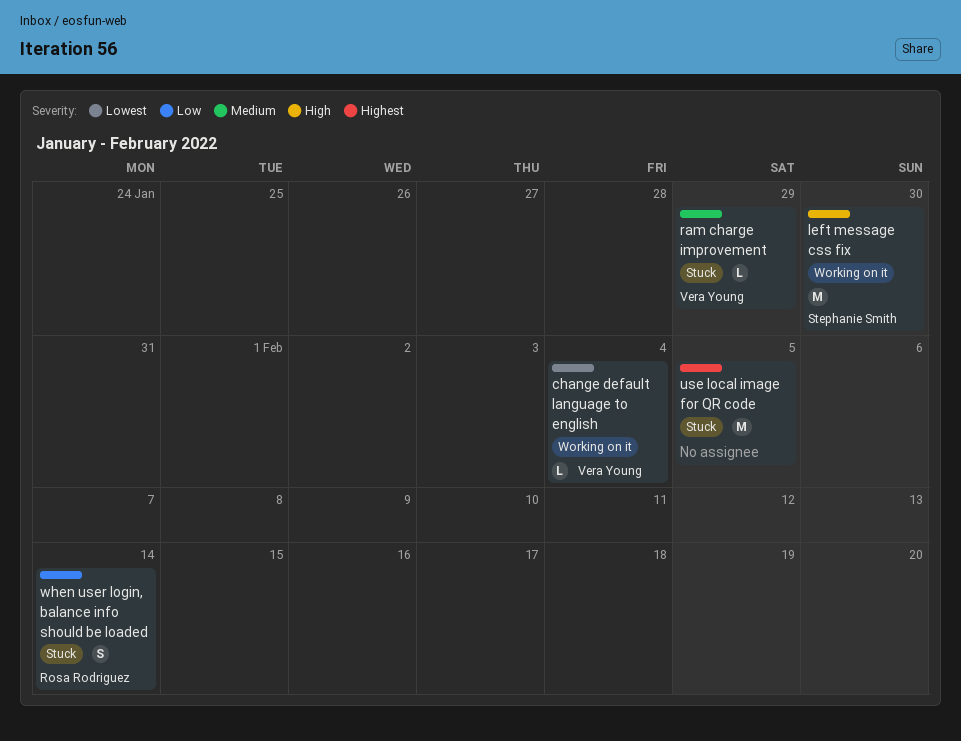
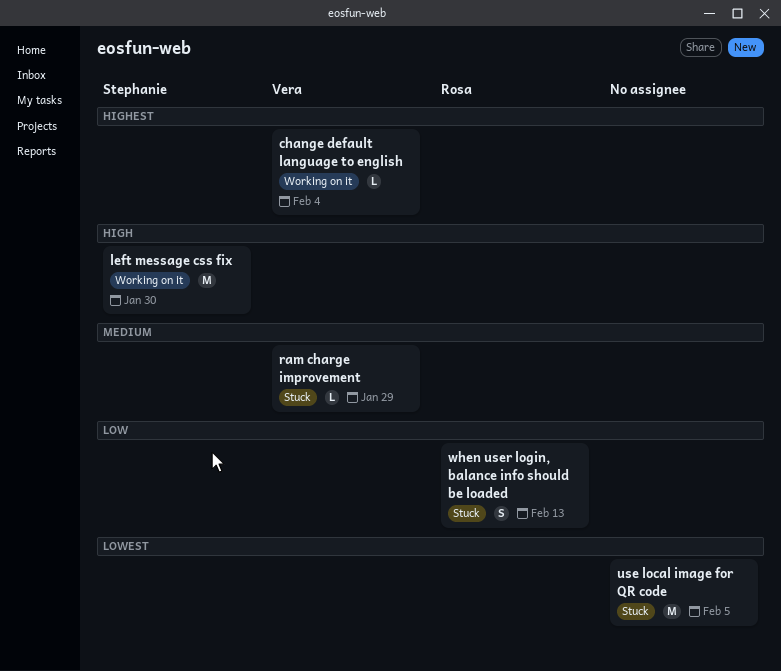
change default language to english, priority: Lowest -> Highest
use local image for QR code, priority: Highest -> Lowest
when user login, balance info should be loaded, due: Feb 14 -> Feb 13

